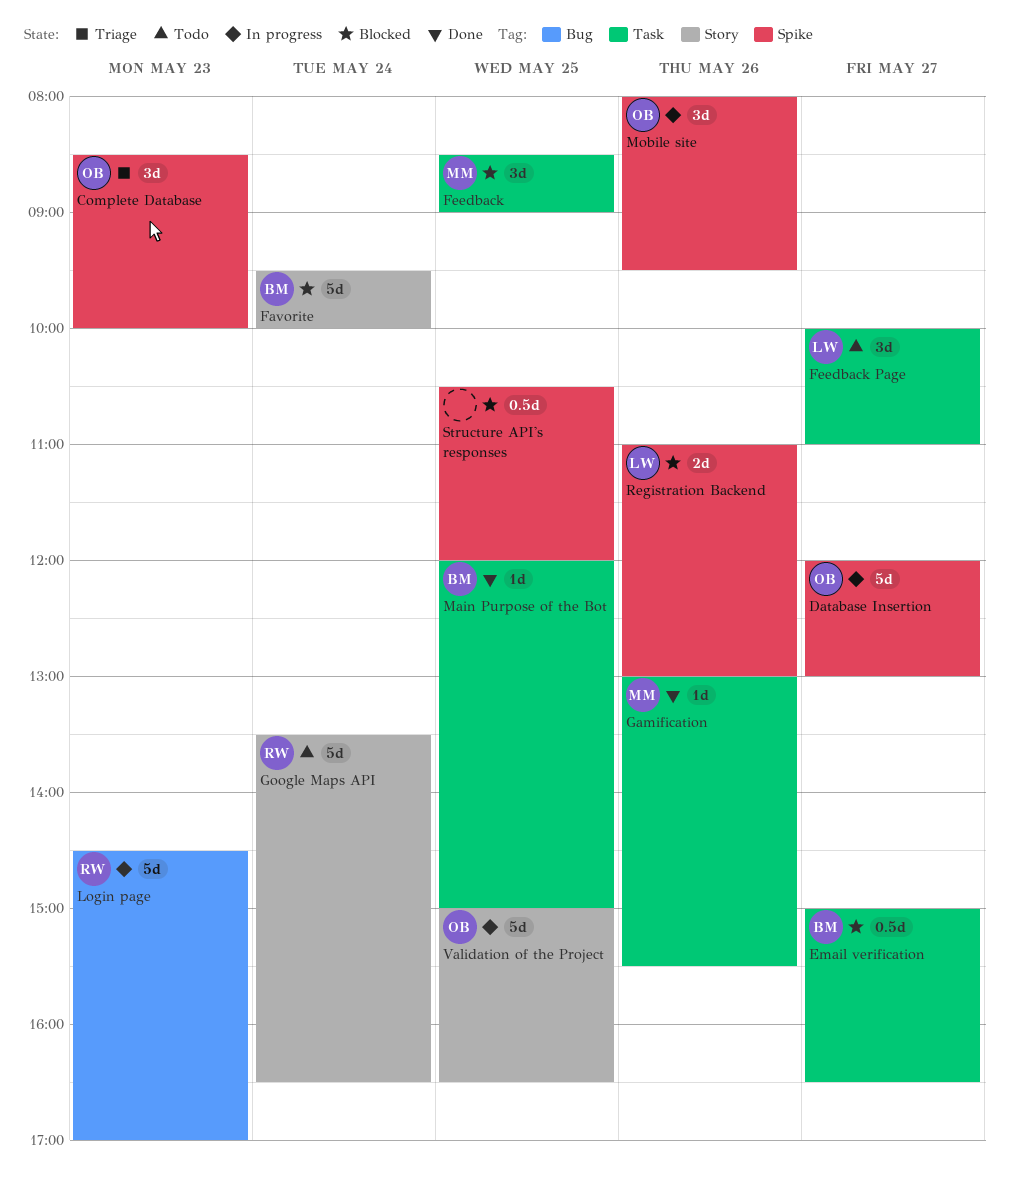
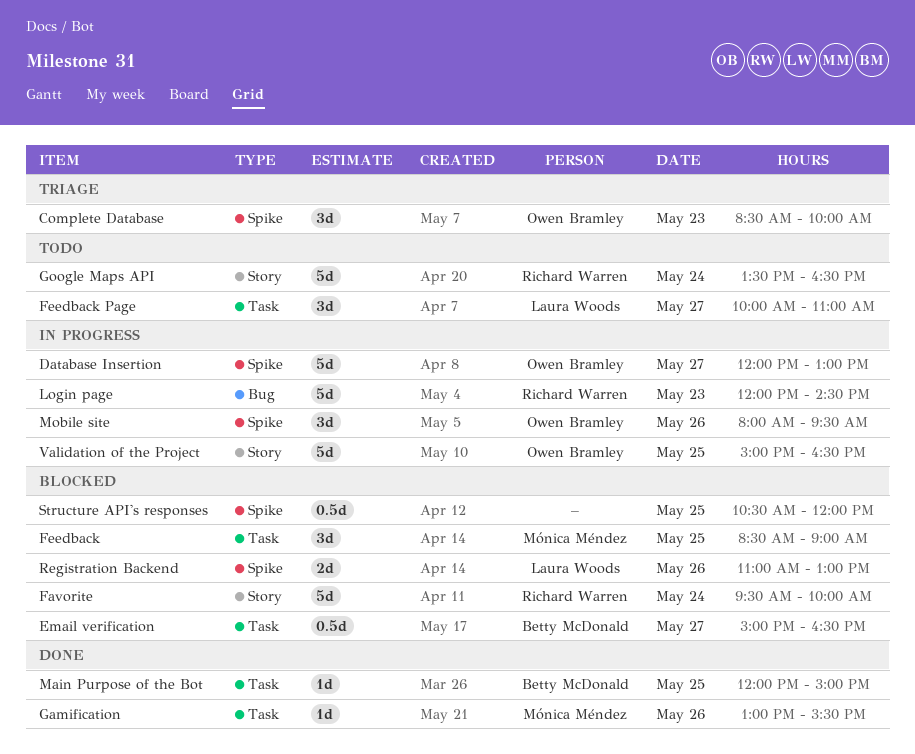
Favorite, owner: Betty McDonald -> Richard Warren
Login page, begins: 14:30 -> 12:00
Login page, ends: 17:00 -> 14:30

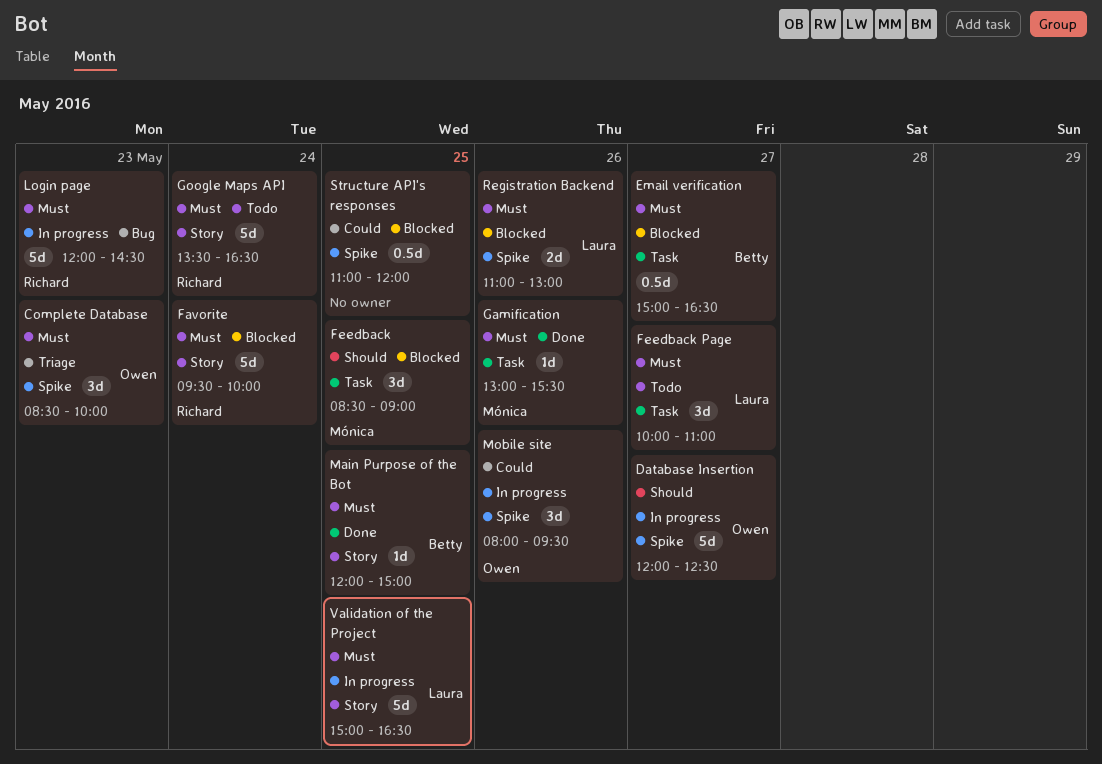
Database Insertion, ends: 13:00 -> 12:30
Main Purpose of the Bot, label: Task -> Story
Structure API's responses, begins: 10:30 -> 11:00
Validation of the Project, owner: Owen Bramley -> Laura Woods

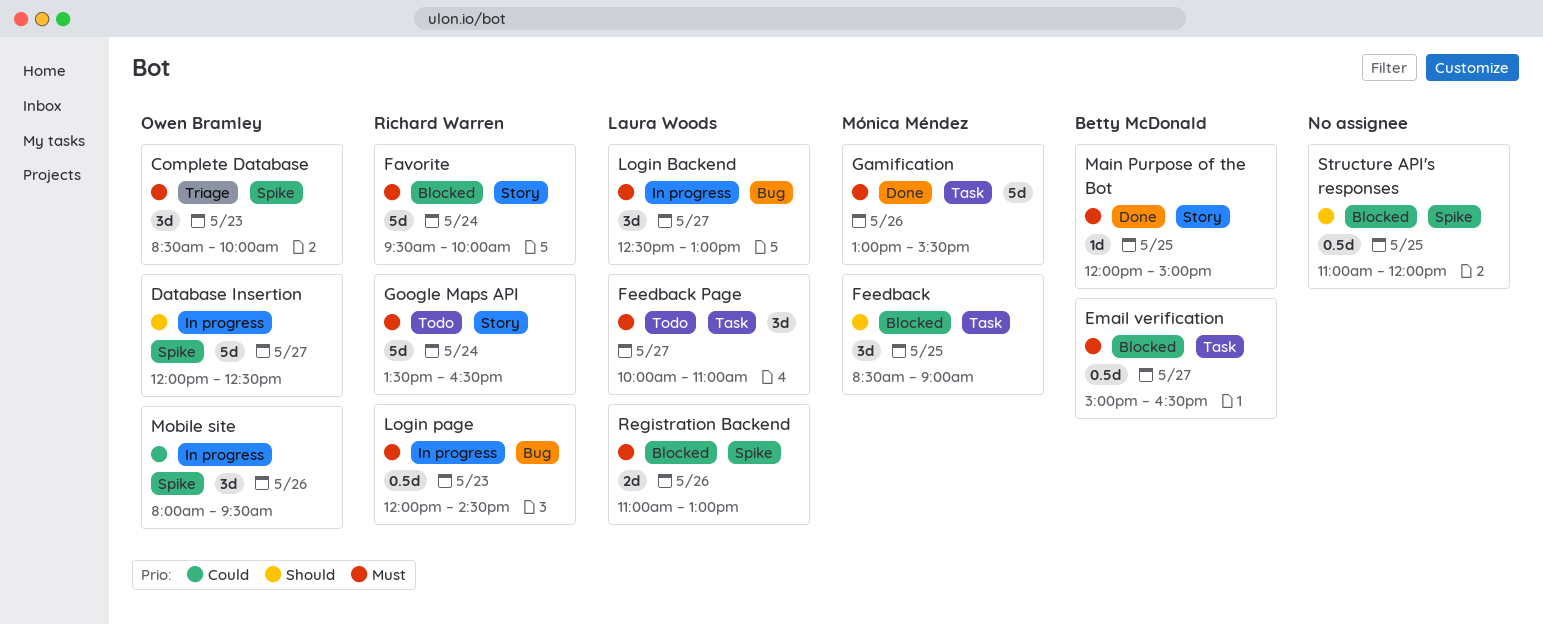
Gamification, estimate: 1d -> 5d
Login Backend: none -> present
Login page, estimate: 5d -> 0.5d
Structure API's responses, priority: Could -> Should
Validation of the Project: present -> none

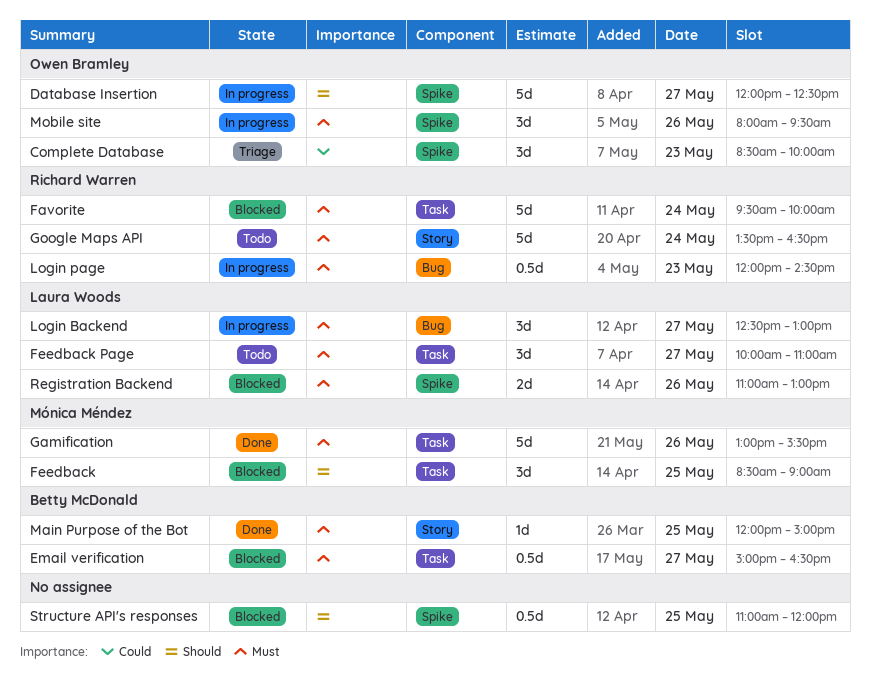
Complete Database, priority: Must -> Could
Favorite, label: Story -> Task
Mobile site, priority: Could -> Must

